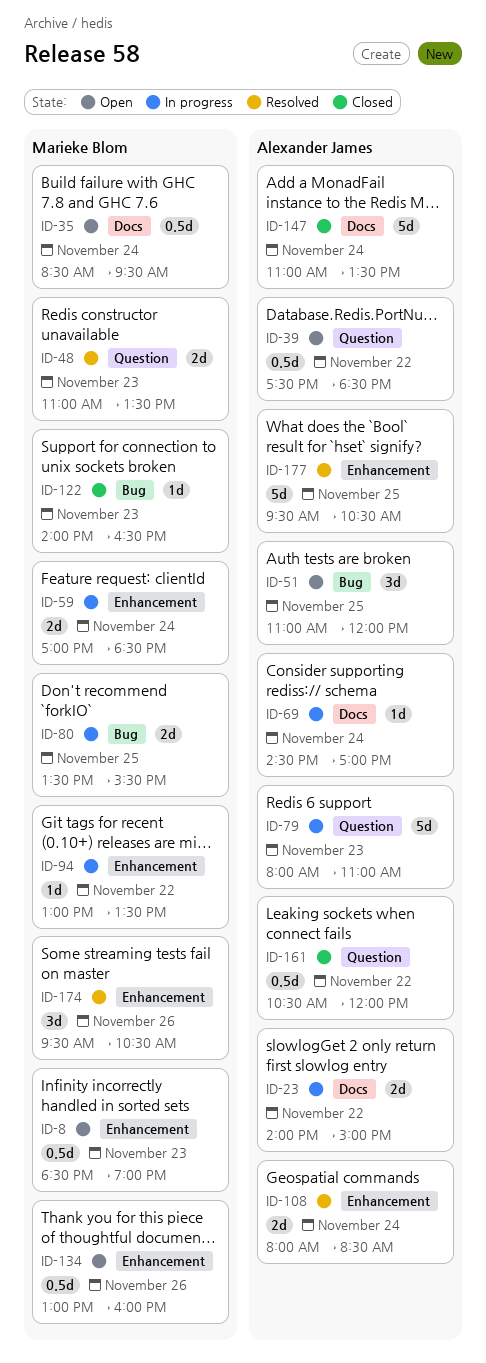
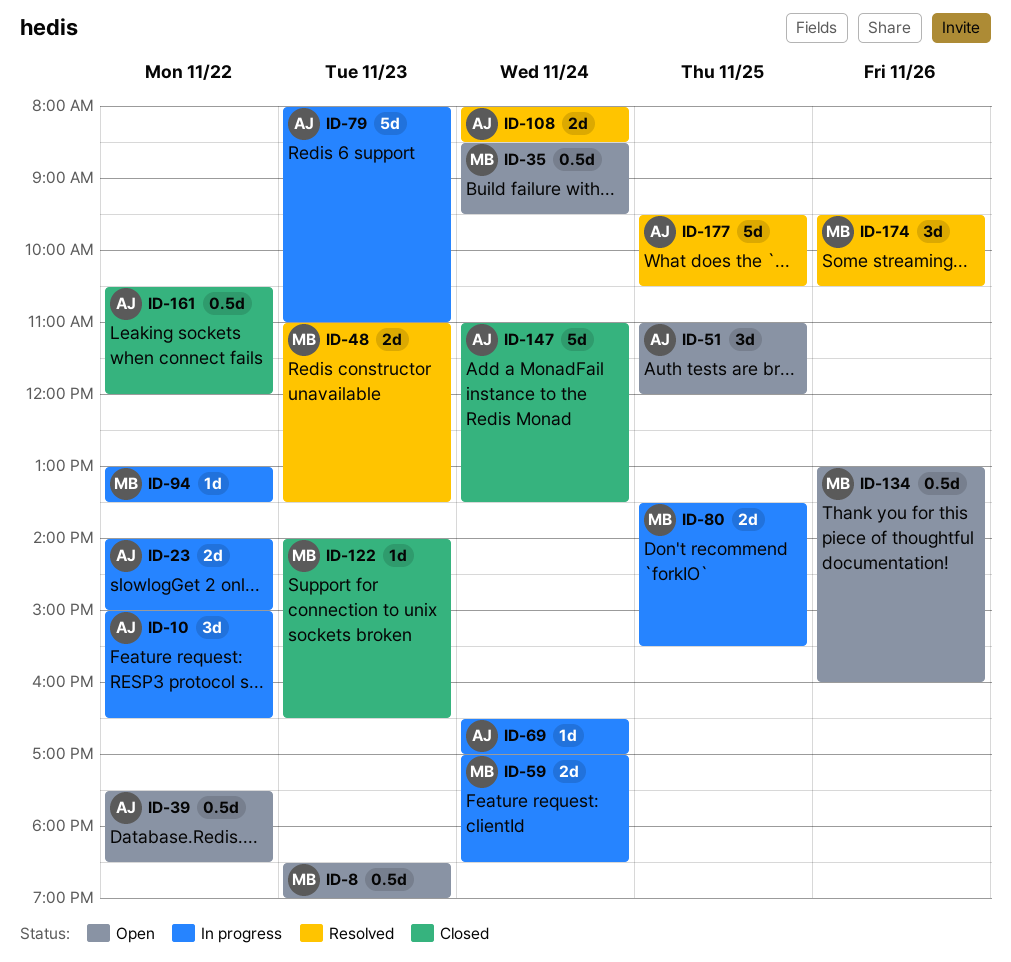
ID-10: none -> present
ID-69, begins: 14:30 -> 16:30

